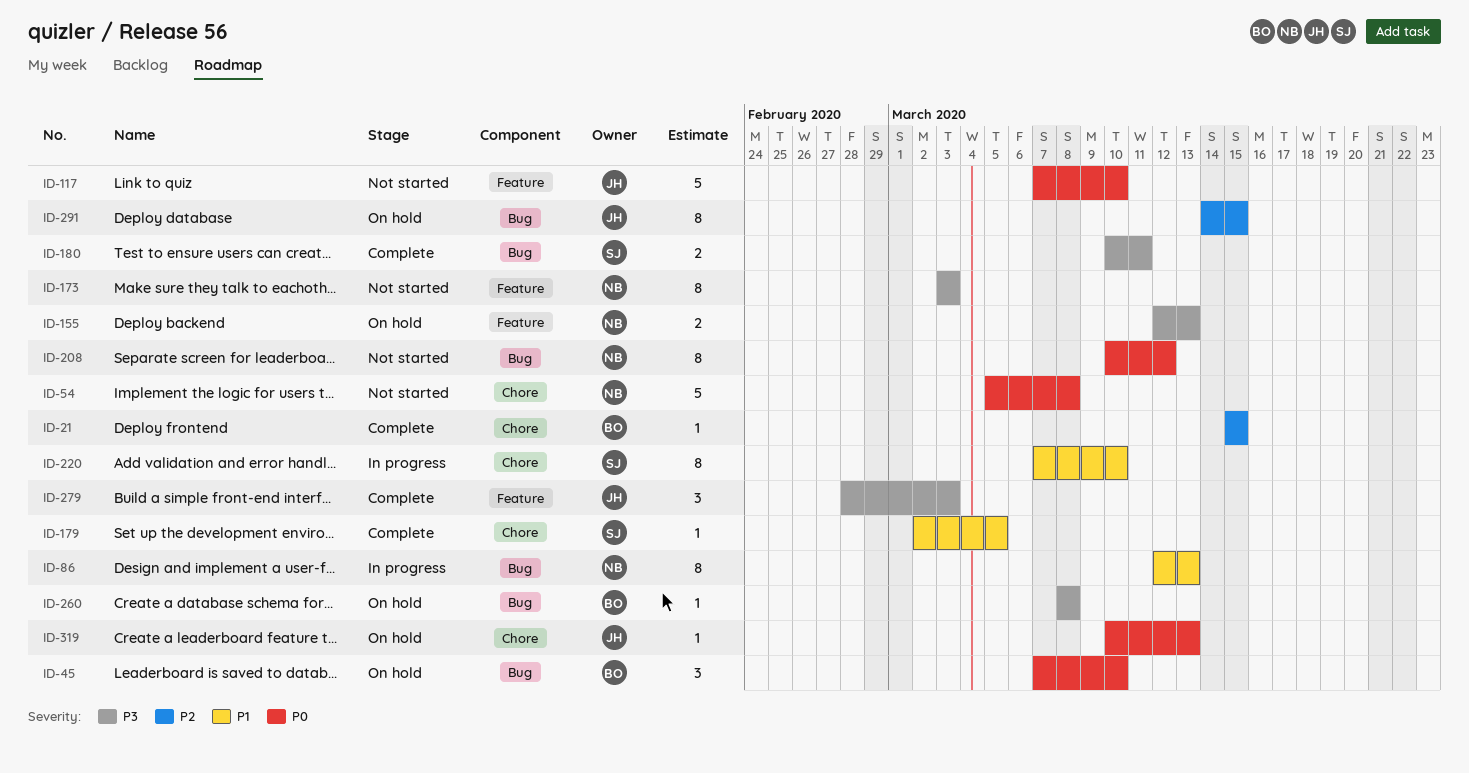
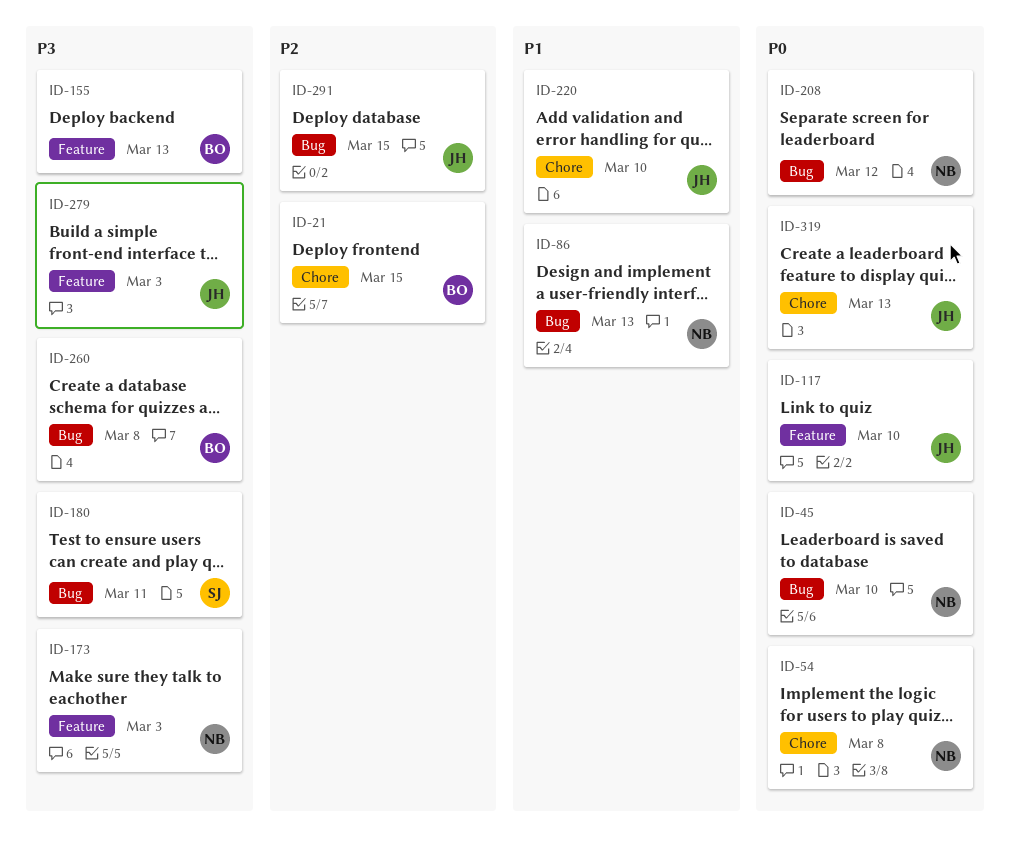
ID-45, owner: BO -> NB
ID-155, owner: NB -> BO
ID-179: present -> none
ID-220, owner: SJ -> JH

